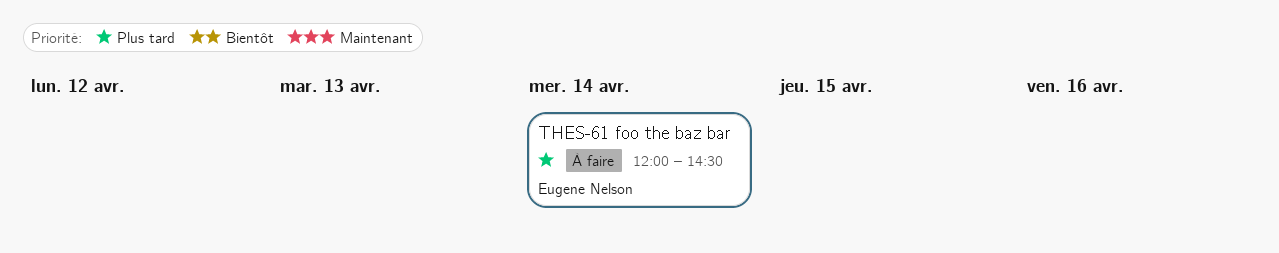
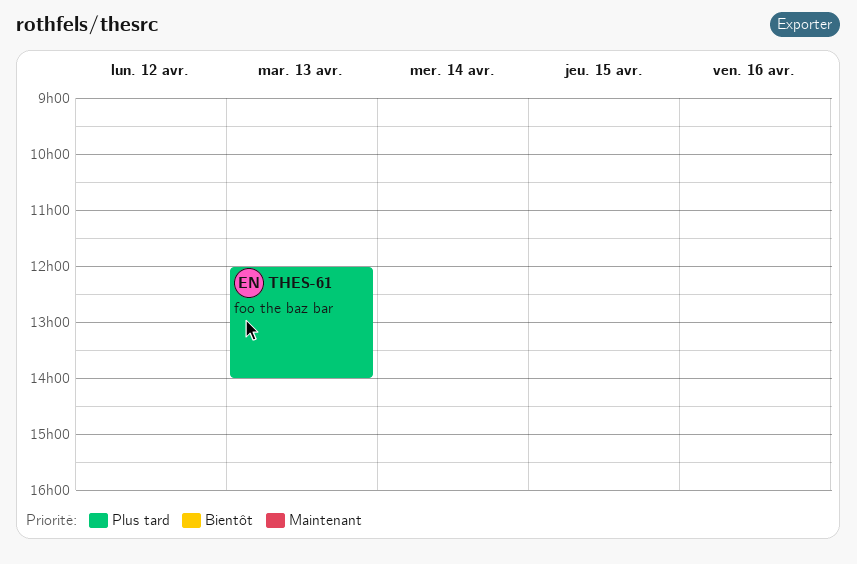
THES-61, day: Apr 14 -> Apr 13
THES-61, ends: 14:30 -> 14:00

